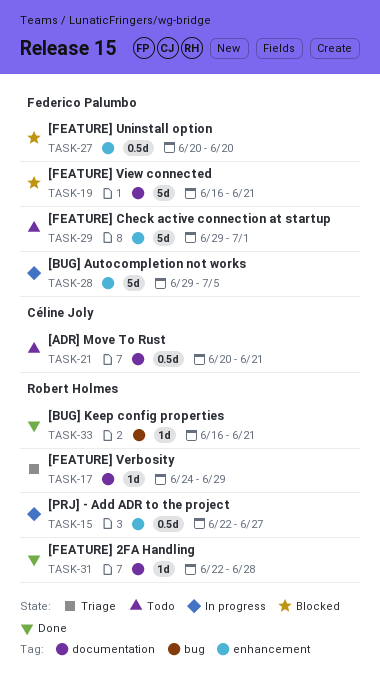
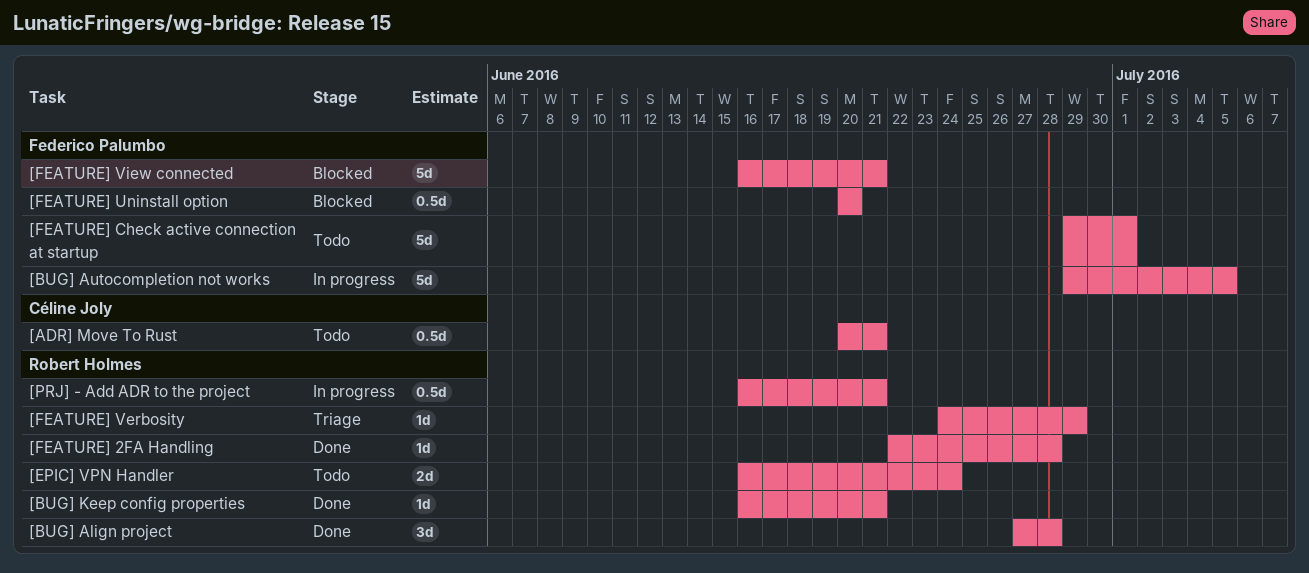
[BUG] Align project: none -> present
[EPIC] VPN Handler: none -> present
[PRJ] - Add ADR to the project, start: Jun 22 -> Jun 16
[PRJ] - Add ADR to the project, due: Jun 27 -> Jun 21

